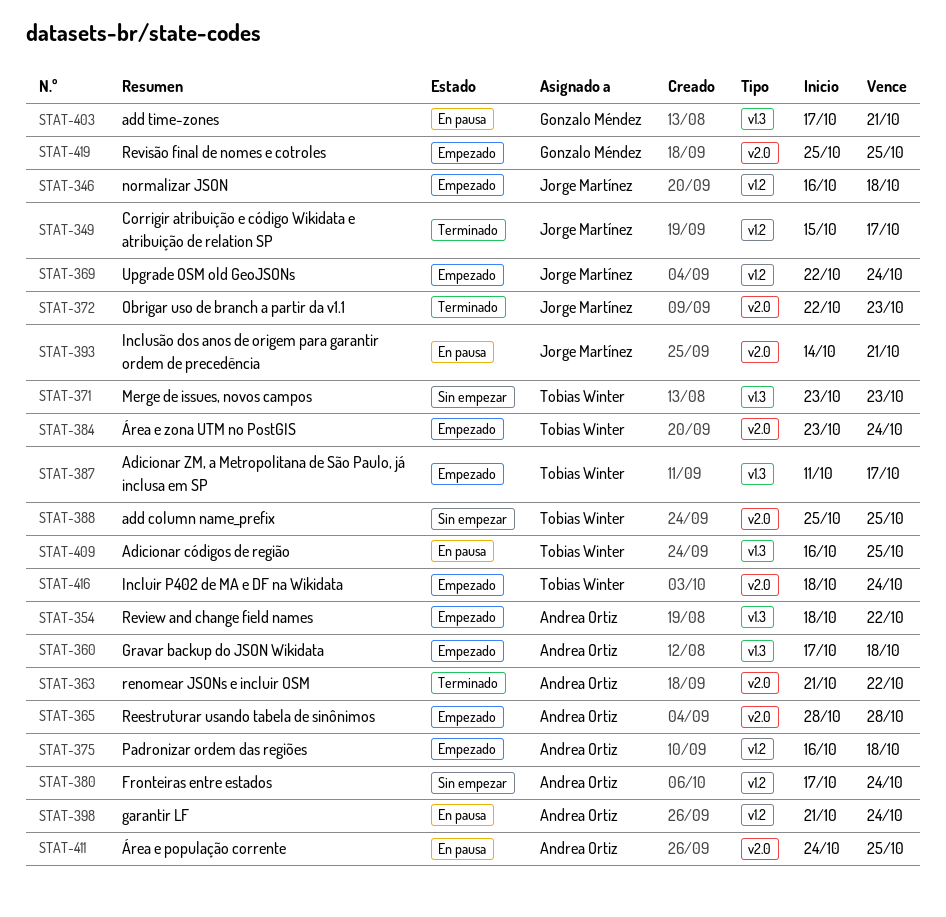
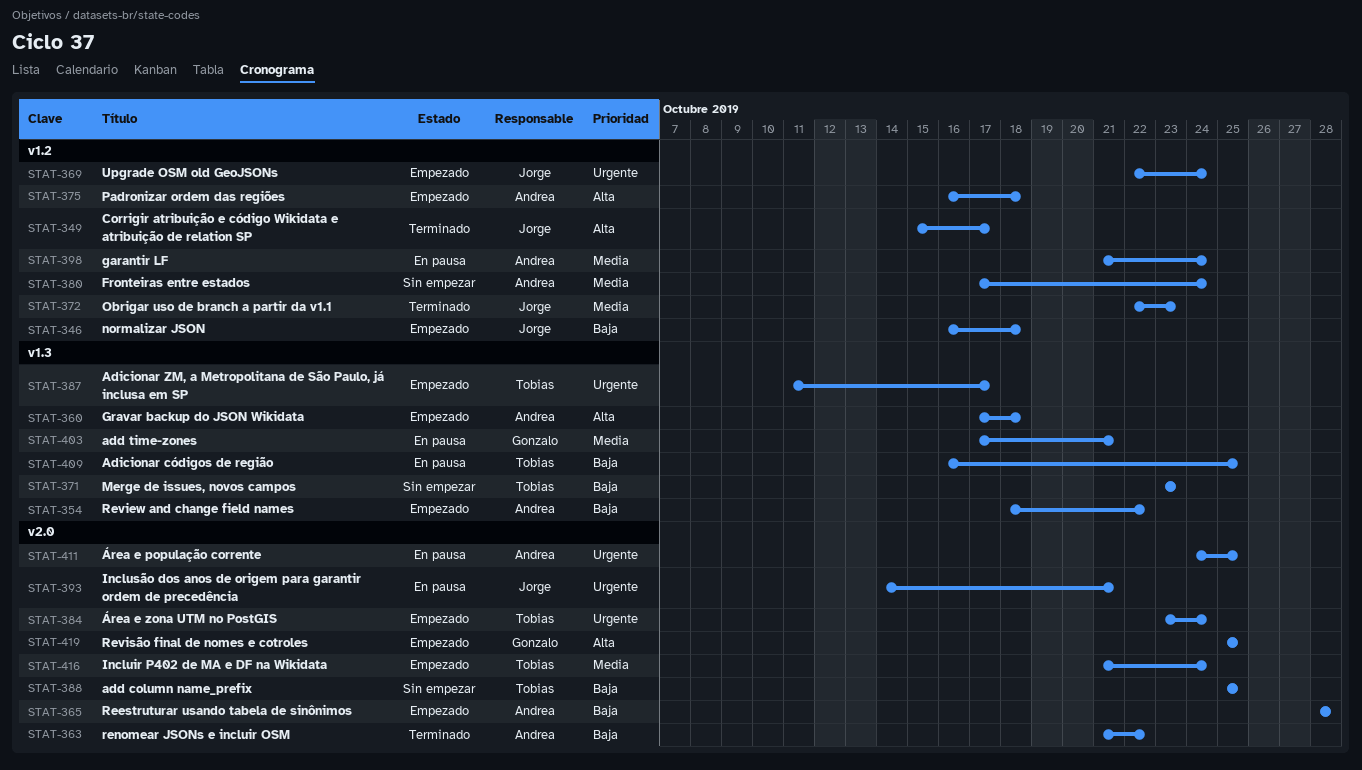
STAT-372, label: v2.0 -> v1.2
STAT-416, start: Oct 18 -> Oct 21

